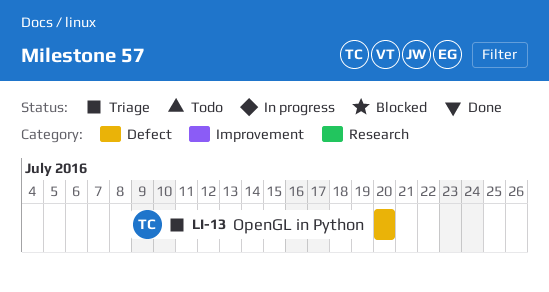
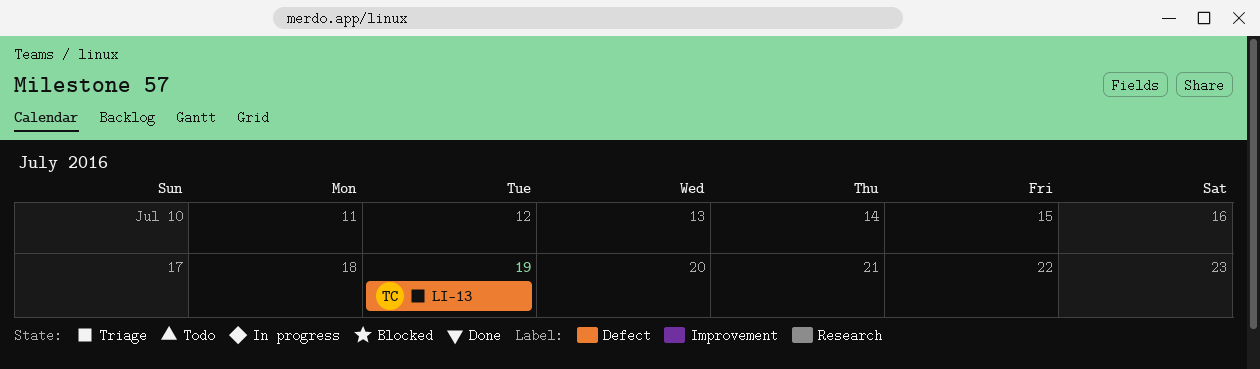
LI-13, start: Jul 20 -> Jul 19
LI-13, due: Jul 20 -> Jul 19

